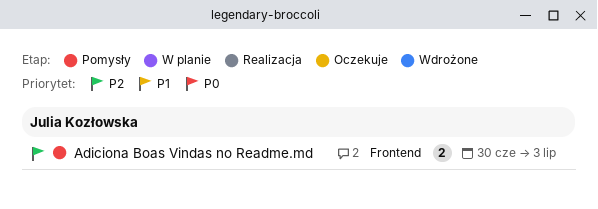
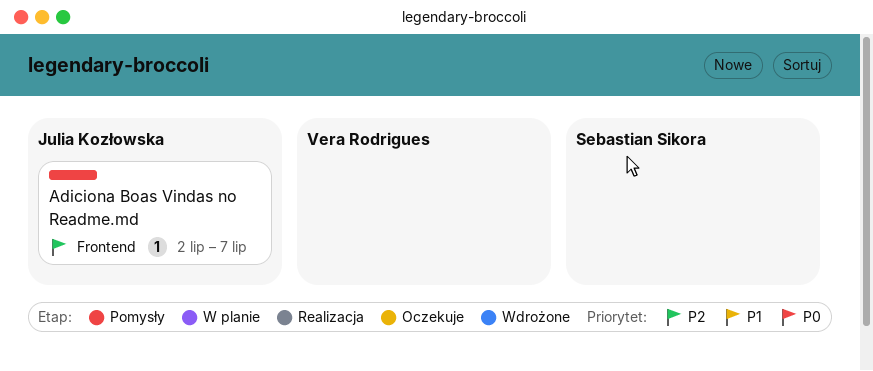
Adiciona Boas Vindas no Readme.md, estimate: 2 -> 1
Adiciona Boas Vindas no Readme.md, start: Jun 30 -> Jul 2
Adiciona Boas Vindas no Readme.md, due: Jul 3 -> Jul 7

